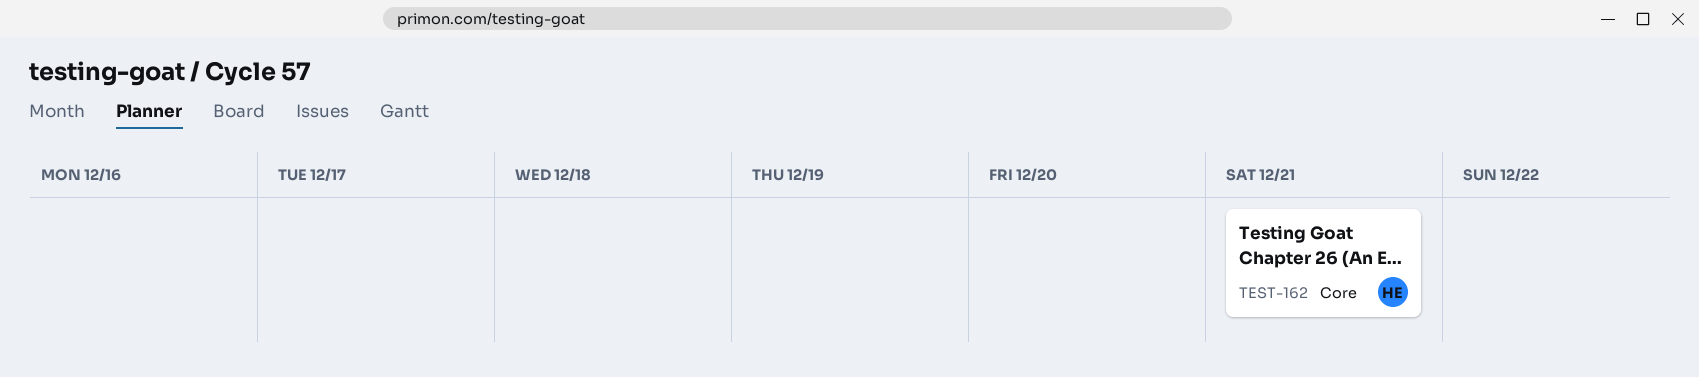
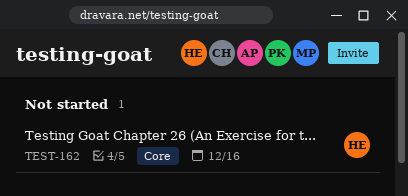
TEST-162, due: Dec 21 -> Dec 16

